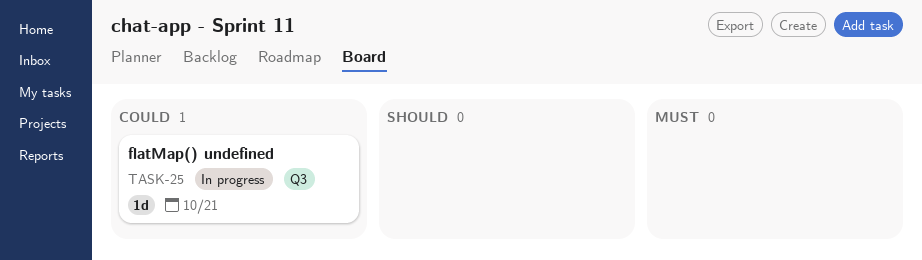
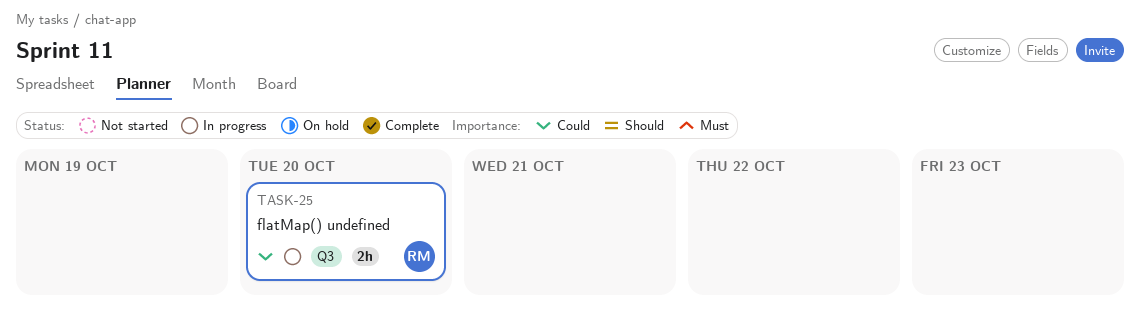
TASK-25, estimate: 1d -> 2h
TASK-25, due: Oct 21 -> Oct 20

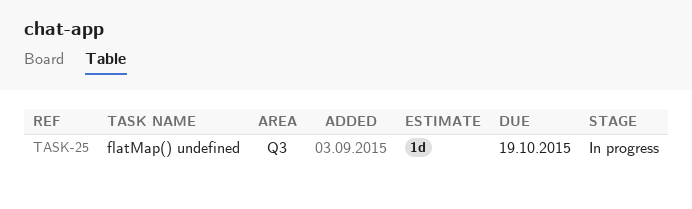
TASK-25, estimate: 2h -> 1d
TASK-25, due: Oct 20 -> Oct 19

